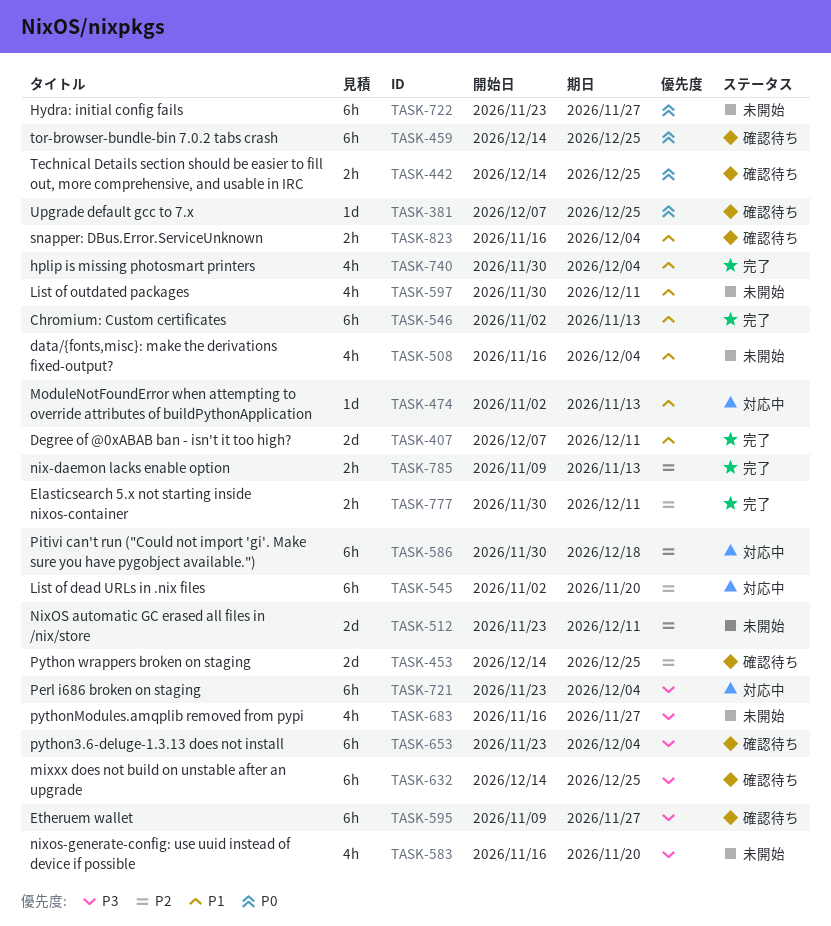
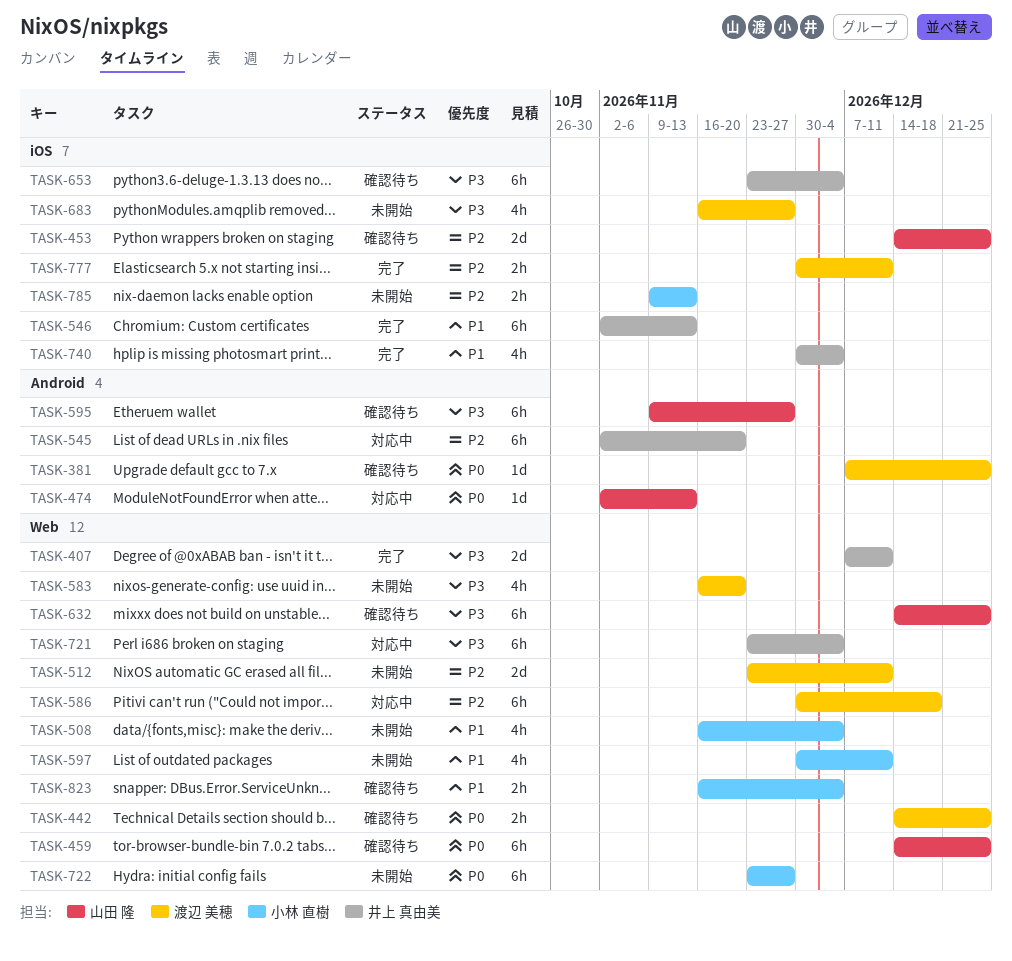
TASK-407, priority: P1 -> P3
TASK-474, priority: P1 -> P0
TASK-785, status: 完了 -> 未開始

